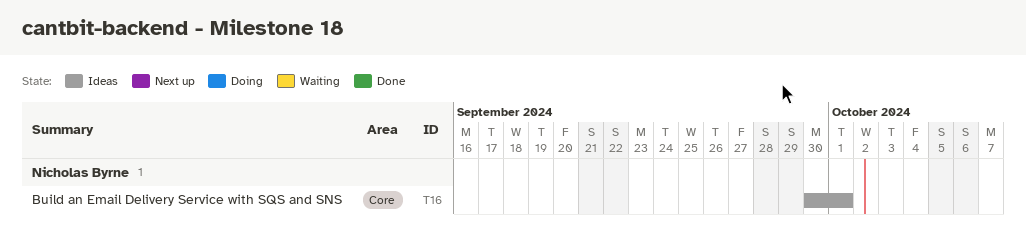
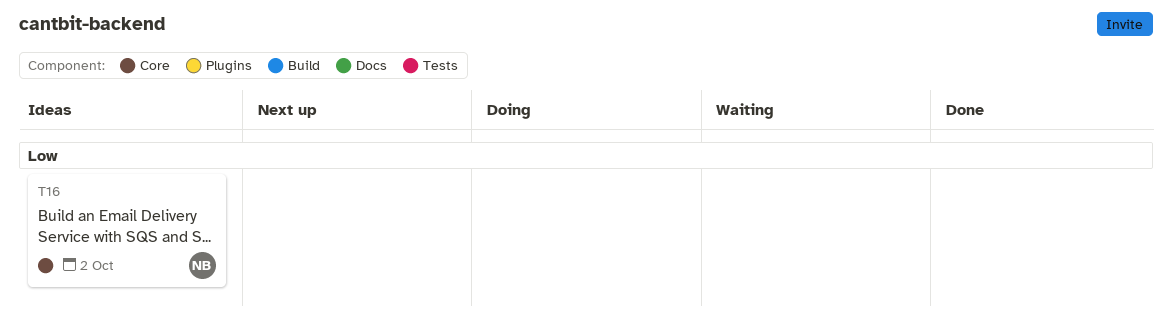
T16, due: Oct 1 -> Oct 2

